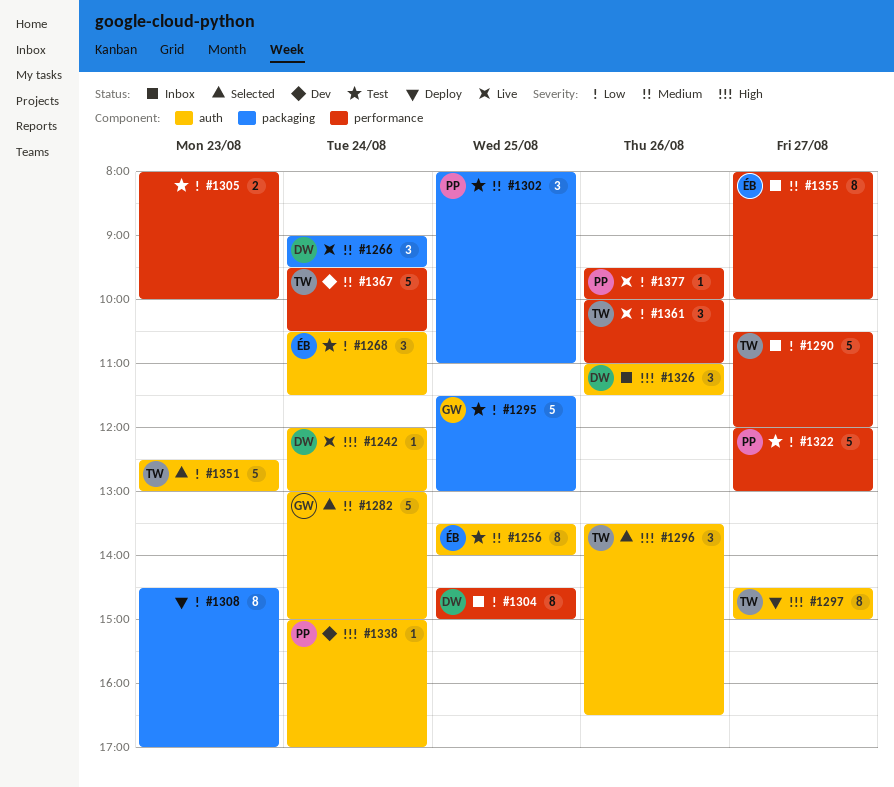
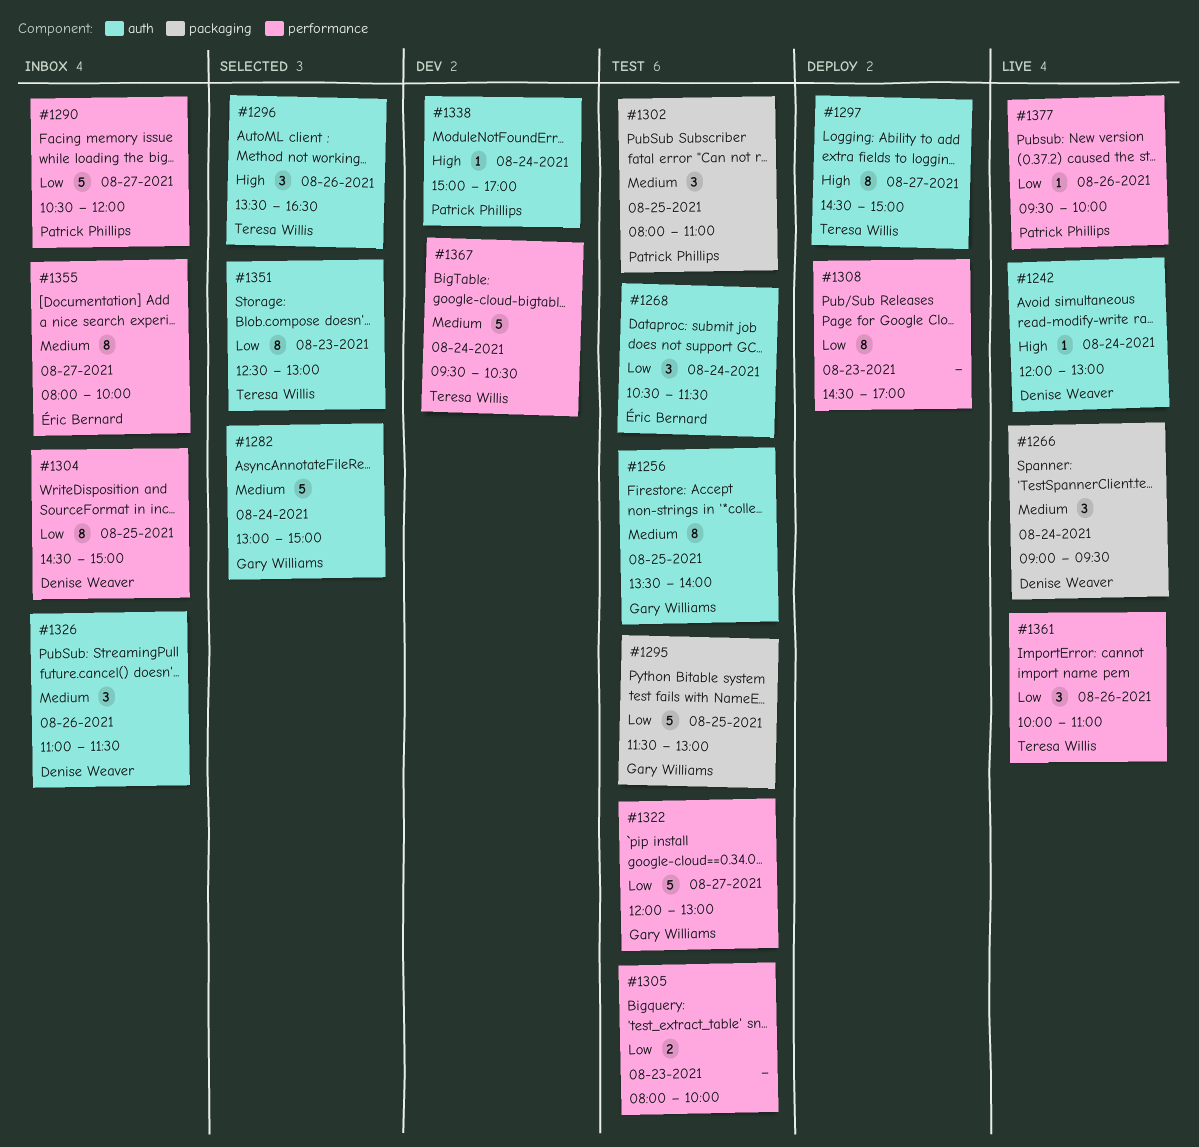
#1256, owner: Éric Bernard -> Gary Williams
#1290, owner: Teresa Willis -> Patrick Phillips
#1308, label: packaging -> performance
#1322, owner: Patrick Phillips -> Gary Williams
#1326, priority: High -> Medium
#1351, estimate: 5 -> 8

